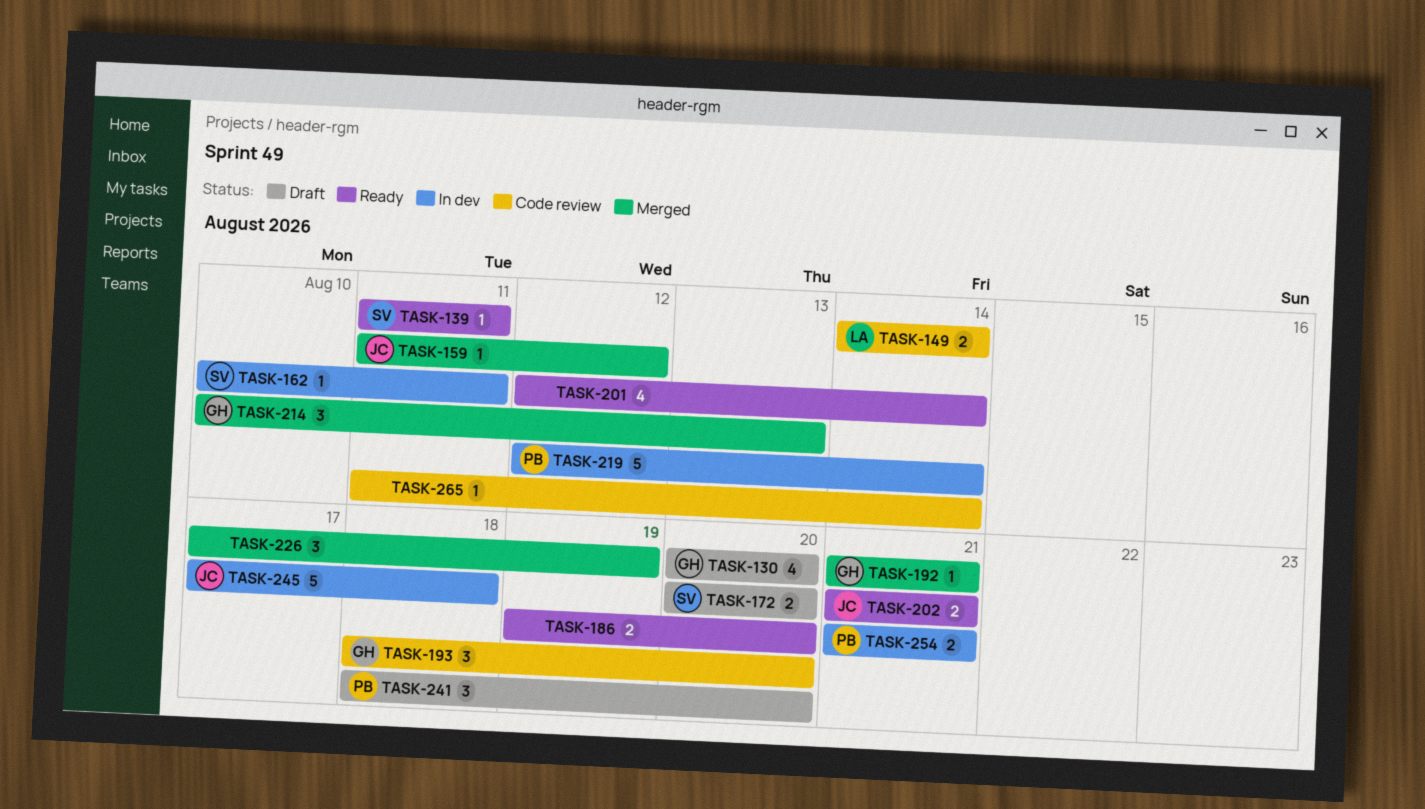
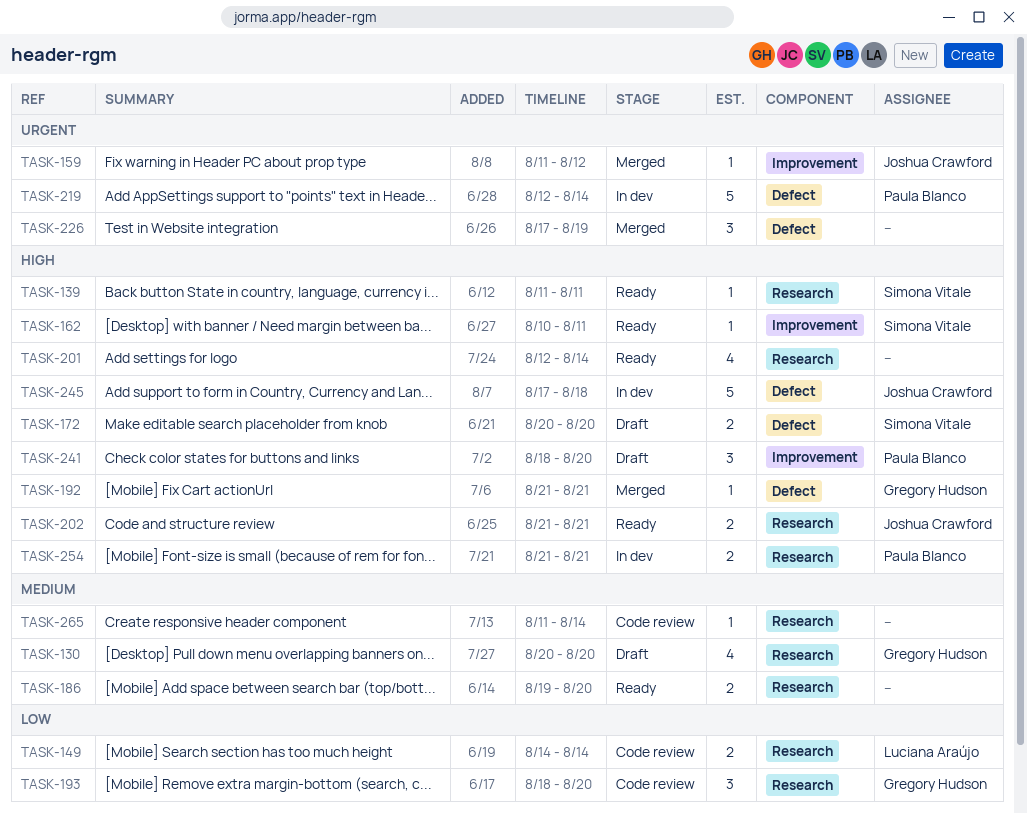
TASK-162, status: In dev -> Ready
TASK-214: present -> none

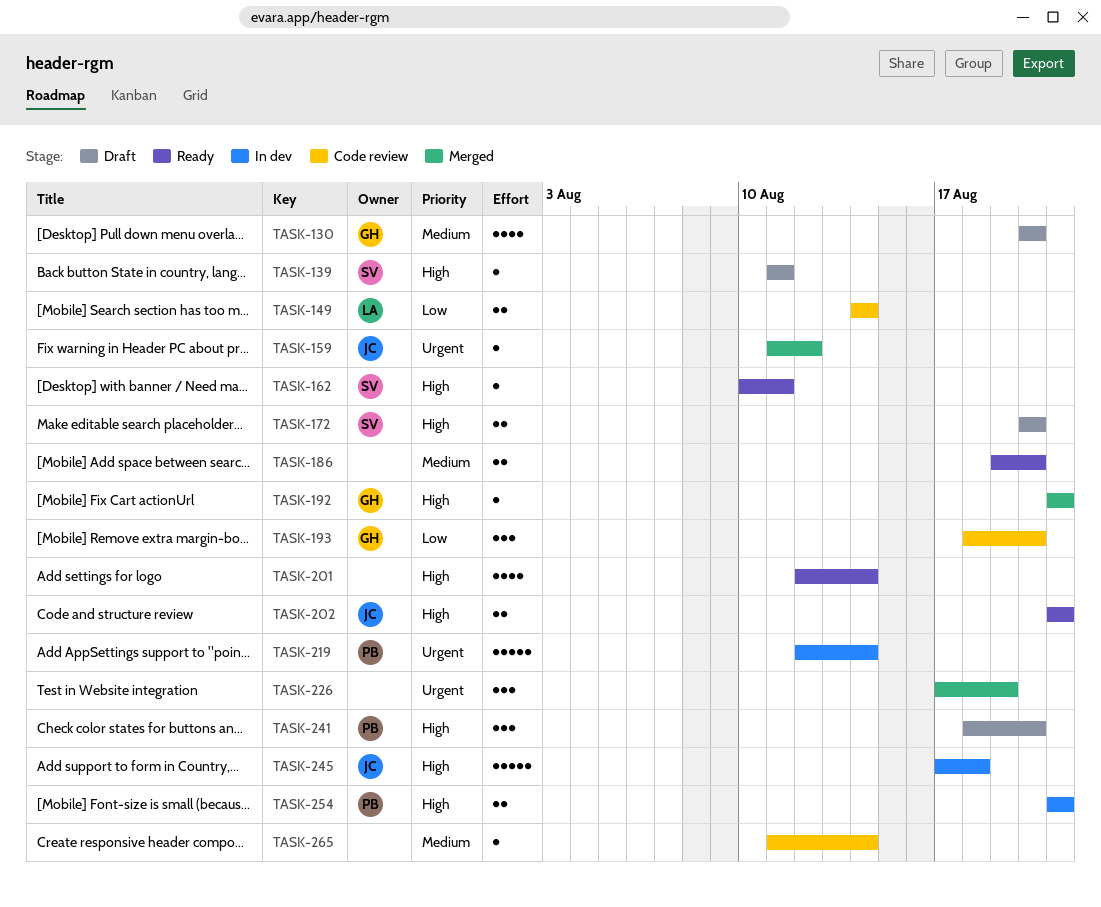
TASK-139, status: Ready -> Draft

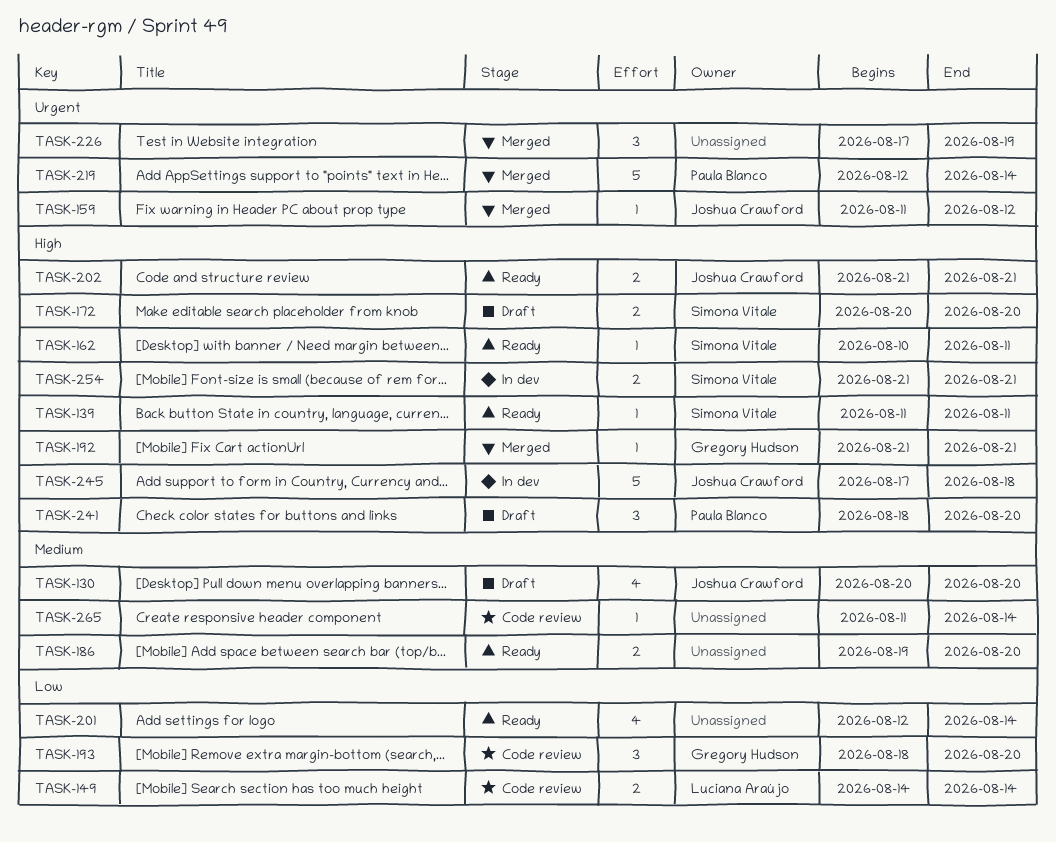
TASK-130, owner: Gregory Hudson -> Joshua Crawford
TASK-139, status: Draft -> Ready
TASK-201, priority: High -> Low
TASK-219, status: In dev -> Merged
TASK-254, owner: Paula Blanco -> Simona Vitale

